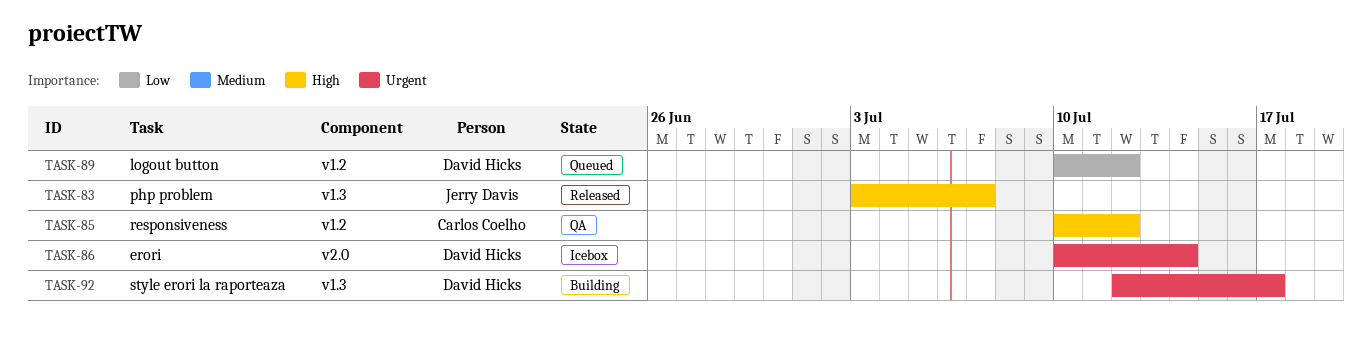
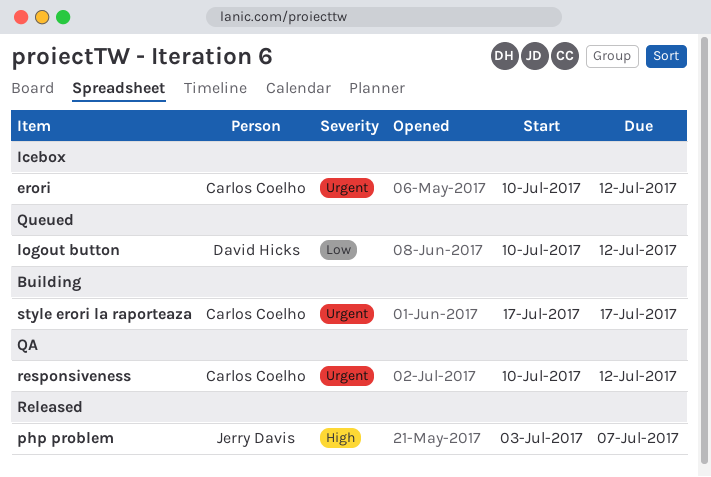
erori, owner: David Hicks -> Carlos Coelho
erori, due: Jul 14 -> Jul 12
responsiveness, priority: High -> Urgent
style erori la raporteaza, owner: David Hicks -> Carlos Coelho
style erori la raporteaza, start: Jul 12 -> Jul 17

